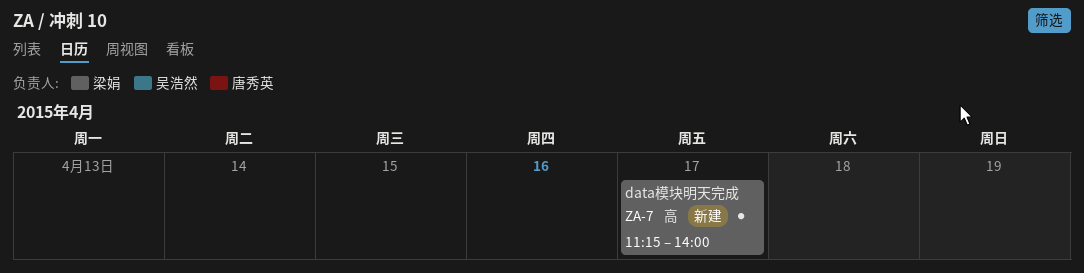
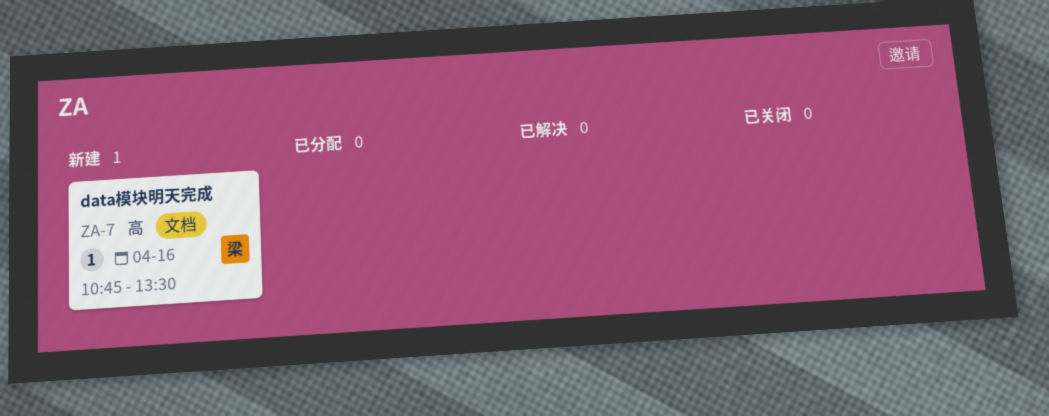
ZA-7, day: Apr 17 -> Apr 16
ZA-7, begins: 11:15 -> 10:45
ZA-7, ends: 14:00 -> 13:30

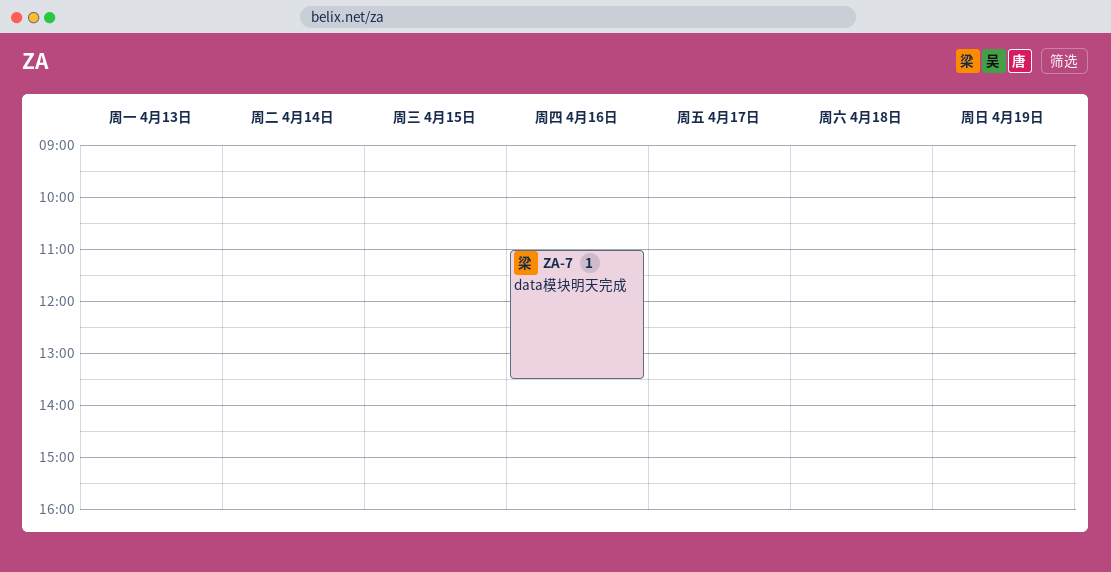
ZA-7, begins: 10:45 -> 11:00

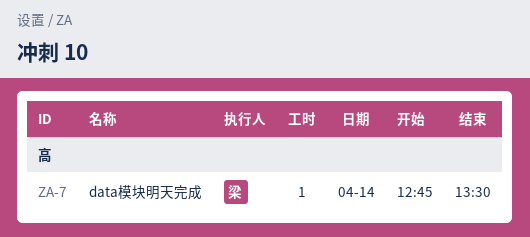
ZA-7, day: Apr 16 -> Apr 14
ZA-7, begins: 11:00 -> 12:45

